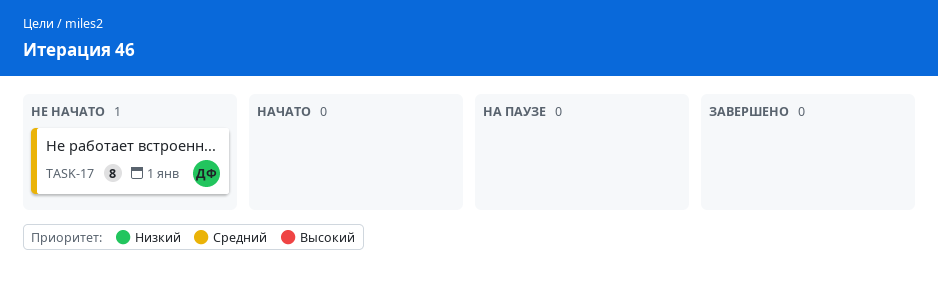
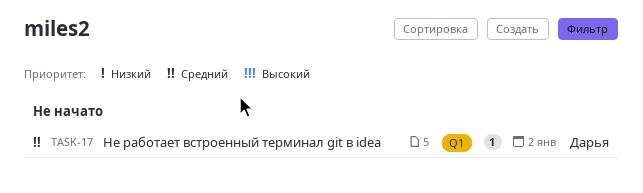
TASK-17, estimate: 8 -> 1
TASK-17, due: Jan 1 -> Jan 2

